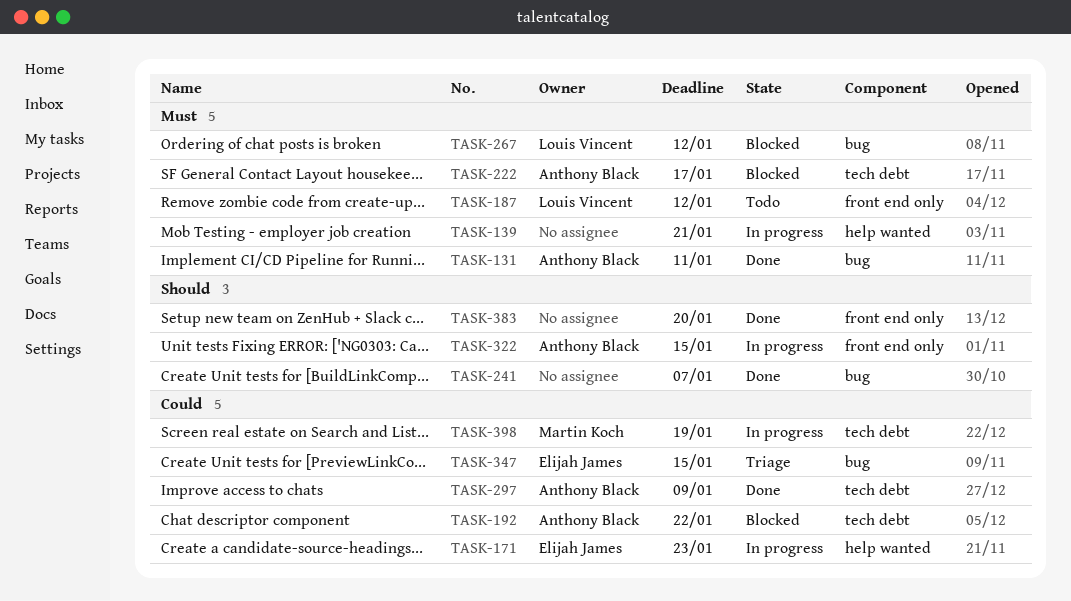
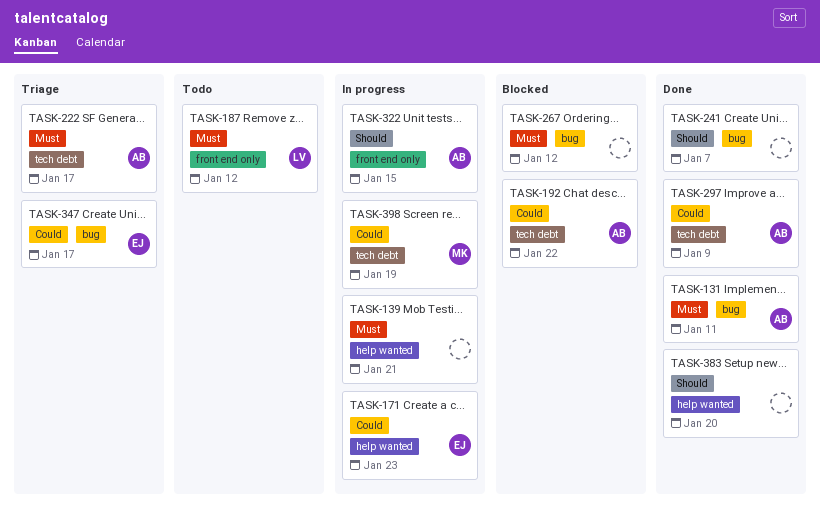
TASK-222, status: Blocked -> Triage
TASK-267, owner: Louis Vincent -> none
TASK-347, due: Jan 15 -> Jan 17
TASK-383, label: front end only -> help wanted

